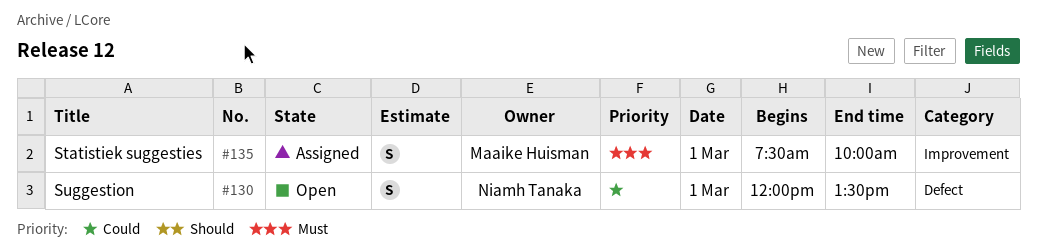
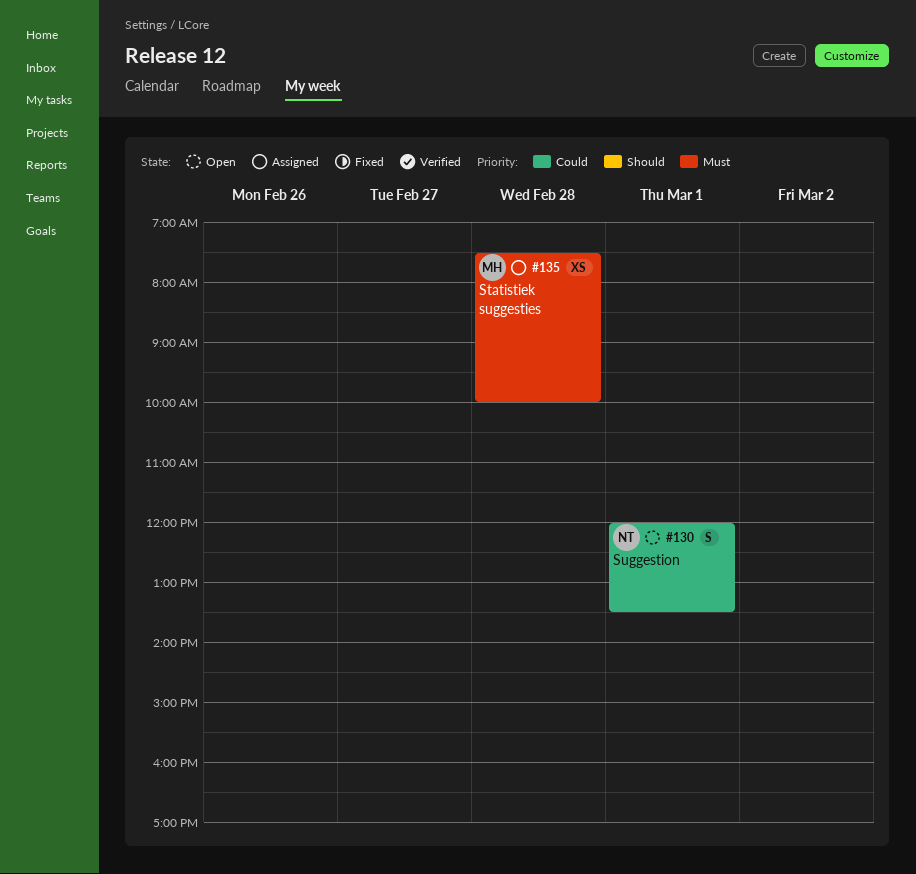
#135, estimate: S -> XS
#135, day: Mar 1 -> Feb 28

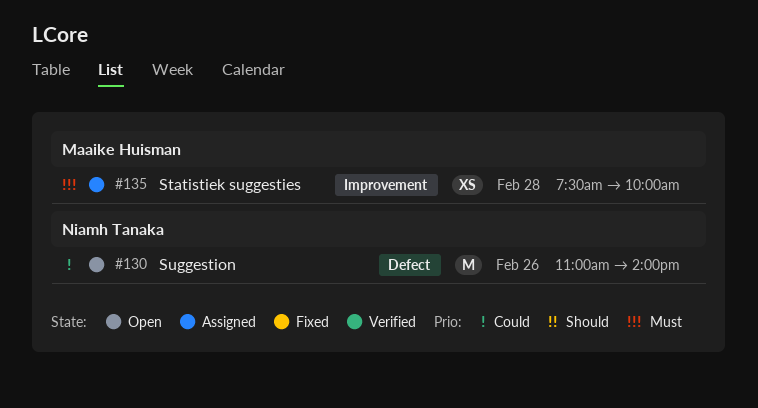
#130, estimate: S -> M
#130, day: Mar 1 -> Feb 26
#130, begins: 12:00 -> 11:00
#130, ends: 13:30 -> 14:00

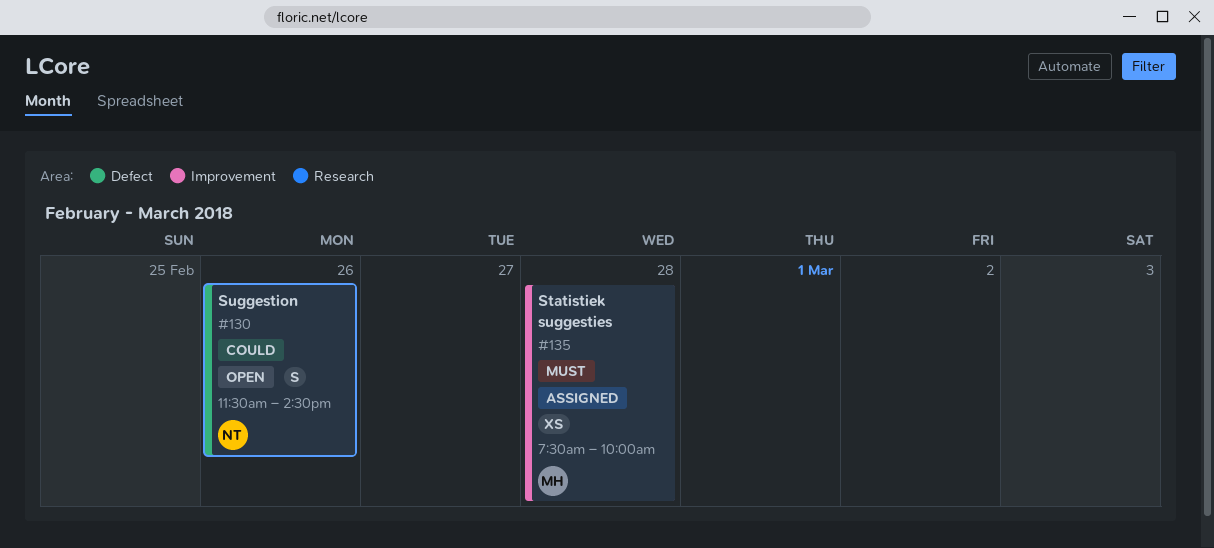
#130, estimate: M -> S
#130, begins: 11:00 -> 11:30
#130, ends: 14:00 -> 14:30

